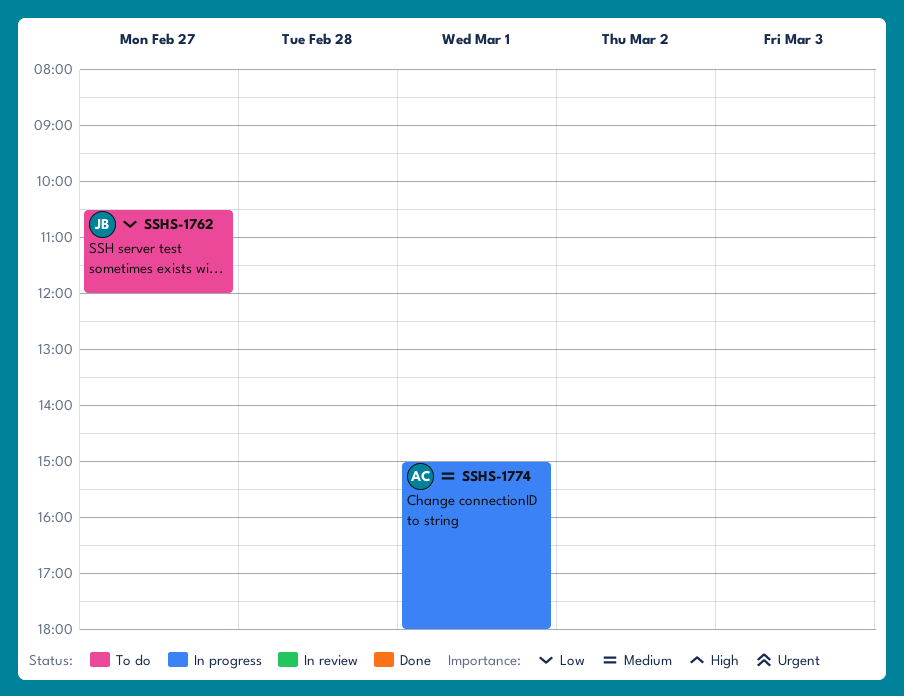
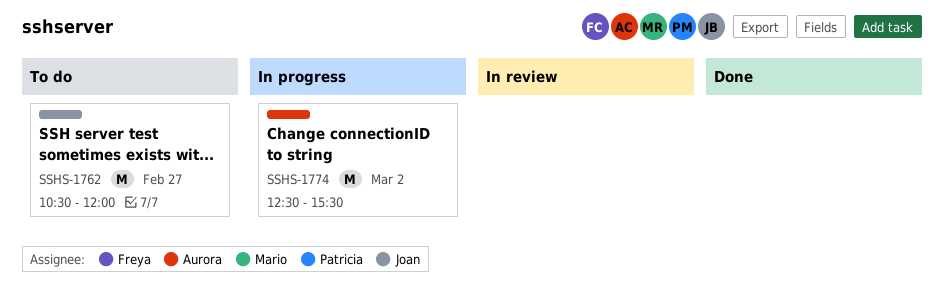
SSHS-1774, day: Mar 1 -> Mar 2
SSHS-1774, begins: 15:00 -> 12:30
SSHS-1774, ends: 18:00 -> 15:30

